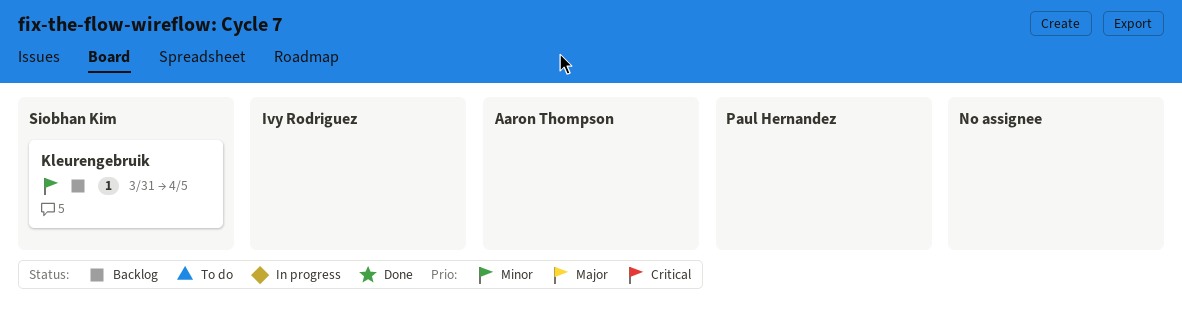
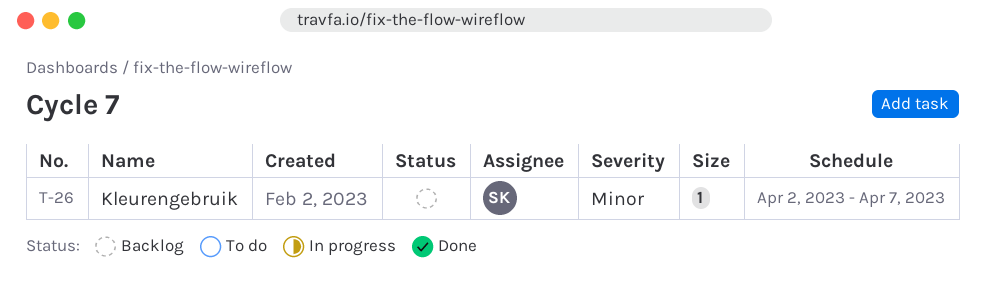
Kleurengebruik, start: Mar 31 -> Apr 2
Kleurengebruik, due: Apr 5 -> Apr 7

